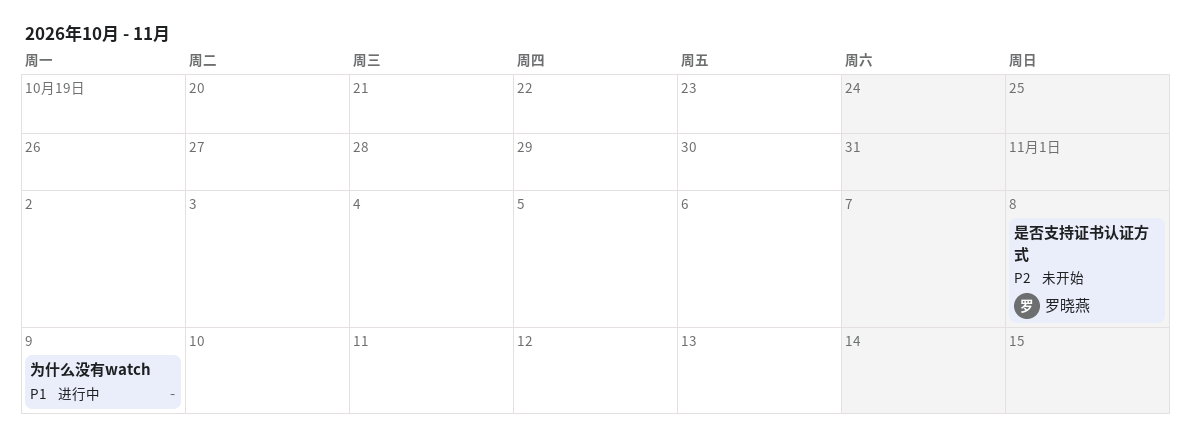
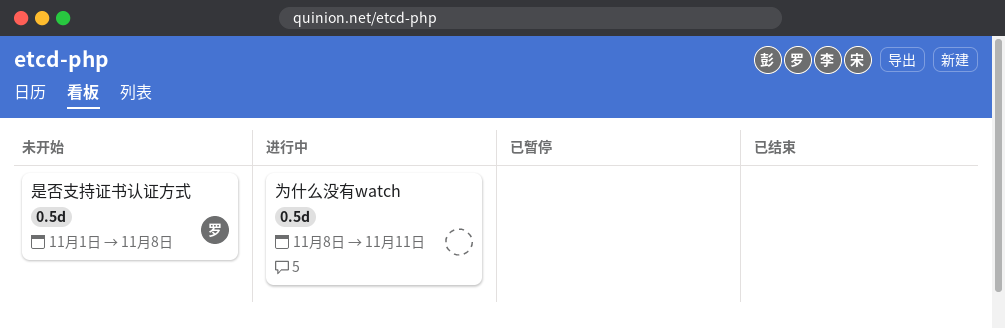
为什么没有watch, due: Nov 9 -> Nov 11

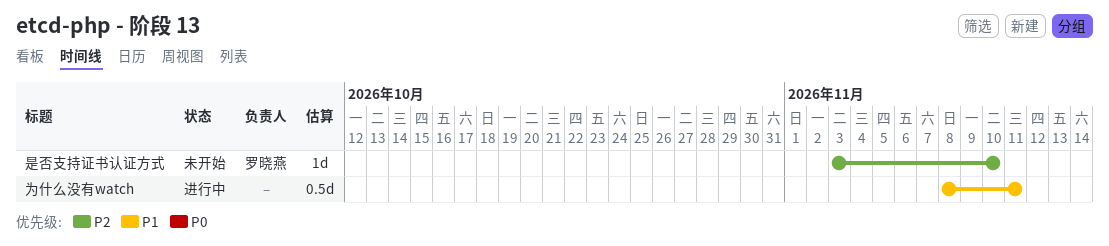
是否支持证书认证方式, estimate: 0.5d -> 1d
是否支持证书认证方式, start: Nov 1 -> Nov 3
是否支持证书认证方式, due: Nov 8 -> Nov 10

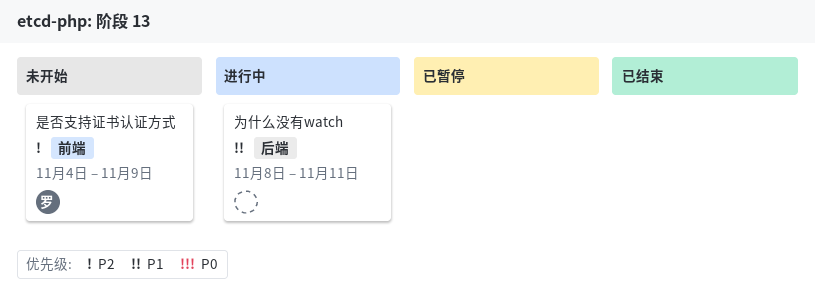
是否支持证书认证方式, start: Nov 3 -> Nov 4
是否支持证书认证方式, due: Nov 10 -> Nov 9

